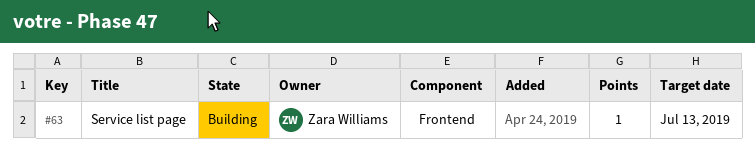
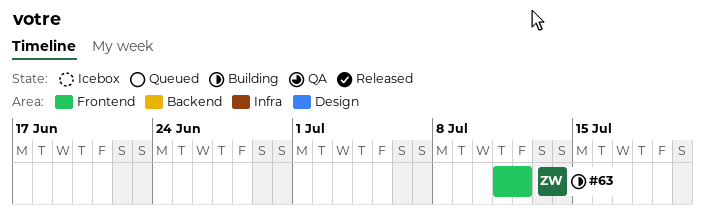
#63, due: Jul 13 -> Jul 12

